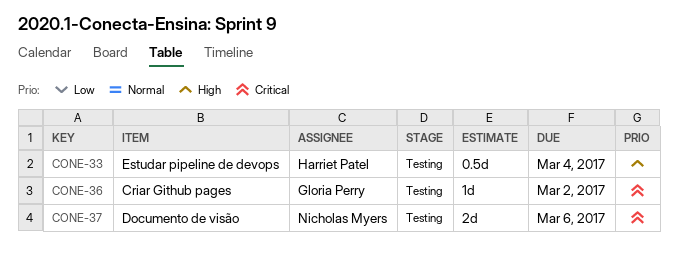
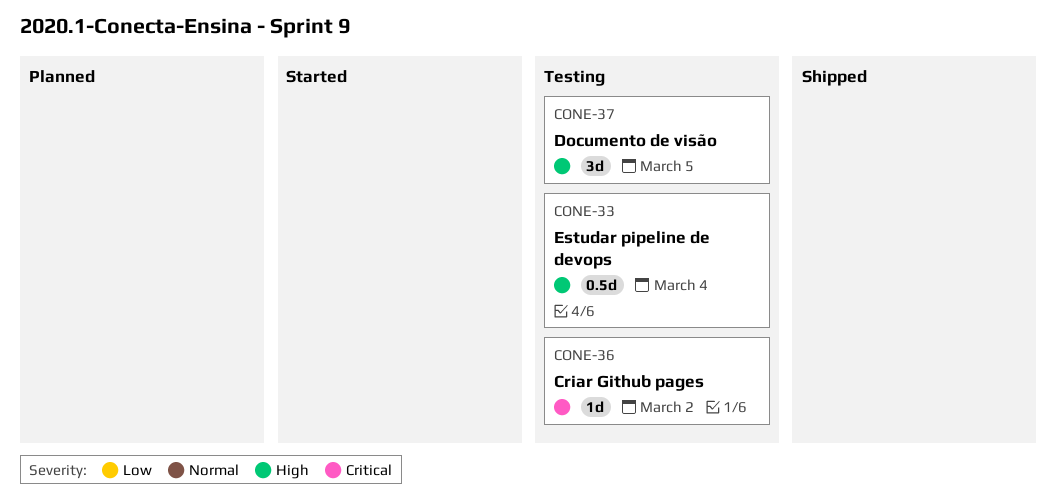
CONE-37, priority: Critical -> High
CONE-37, estimate: 2d -> 3d
CONE-37, due: Mar 6 -> Mar 5

